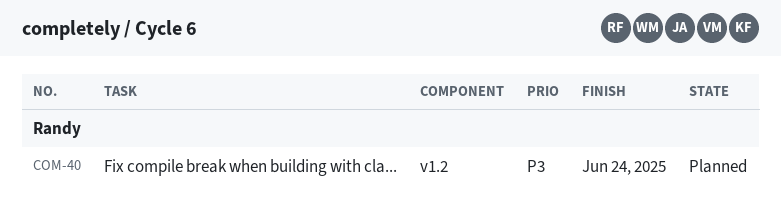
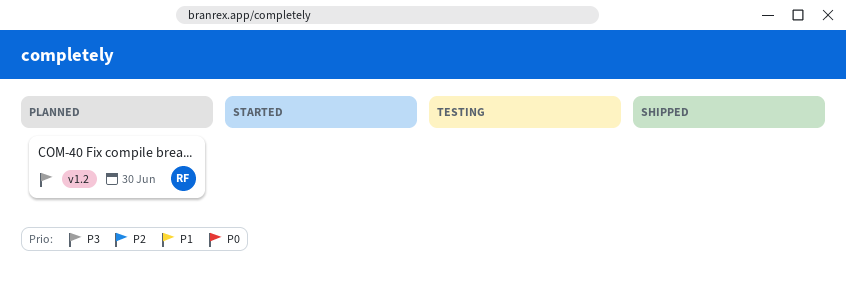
COM-40, due: Jun 24 -> Jun 30

